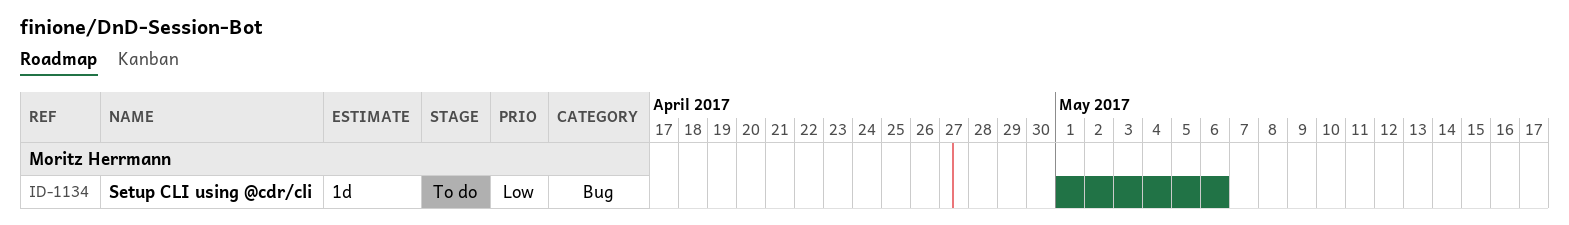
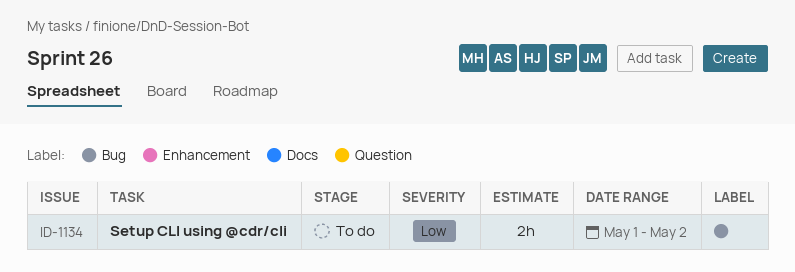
ID-1134, estimate: 1d -> 2h
ID-1134, due: May 6 -> May 2

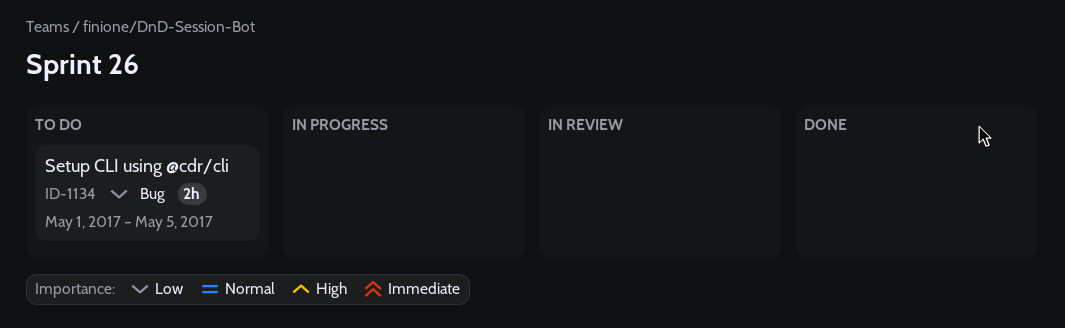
ID-1134, due: May 2 -> May 5

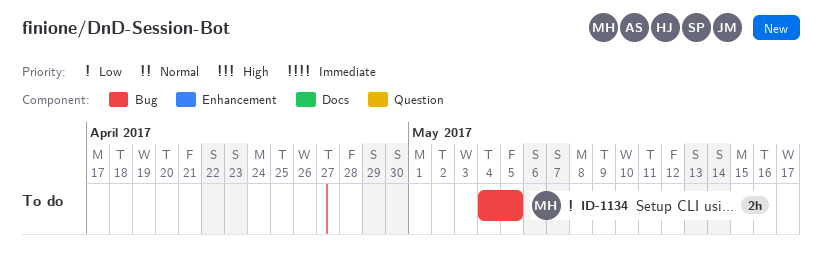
ID-1134, start: May 1 -> May 4

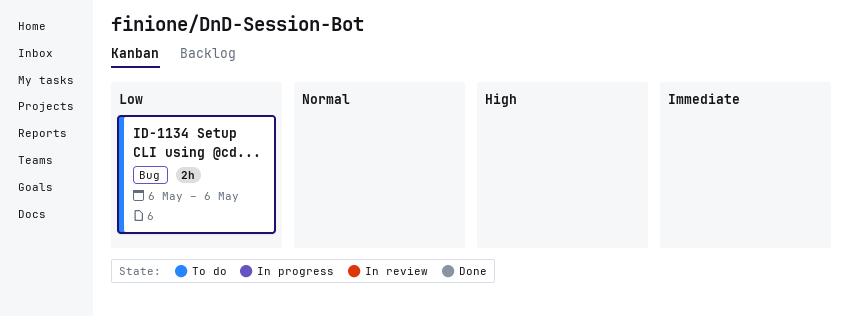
ID-1134, start: May 4 -> May 6
ID-1134, due: May 5 -> May 6

